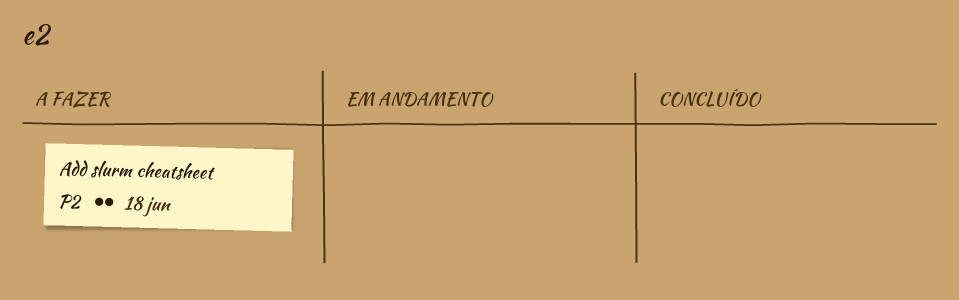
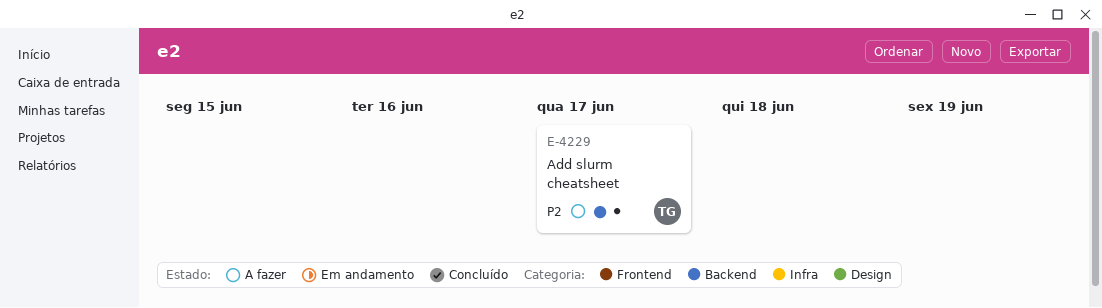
Add slurm cheatsheet, estimate: 2 -> 1
Add slurm cheatsheet, due: Jun 18 -> Jun 17

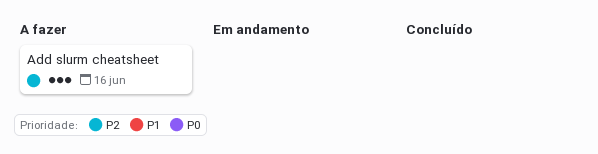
Add slurm cheatsheet, estimate: 1 -> 3
Add slurm cheatsheet, due: Jun 17 -> Jun 16

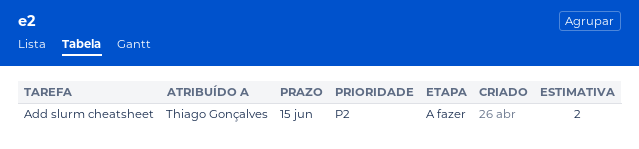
Add slurm cheatsheet, estimate: 3 -> 2
Add slurm cheatsheet, due: Jun 16 -> Jun 15

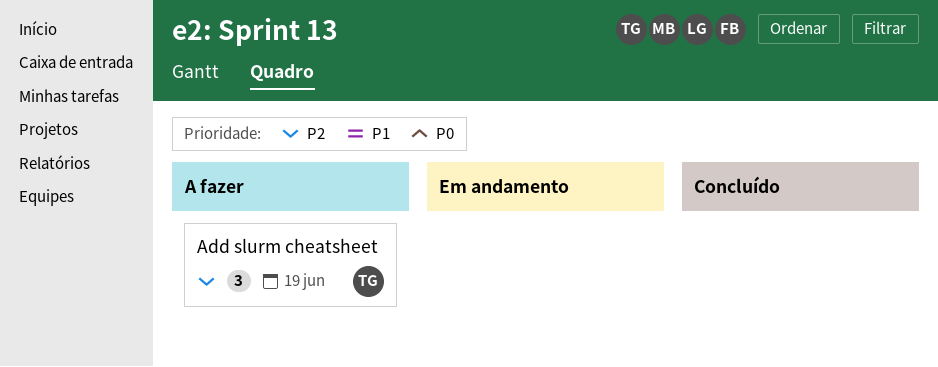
Add slurm cheatsheet, estimate: 2 -> 3
Add slurm cheatsheet, due: Jun 15 -> Jun 19

